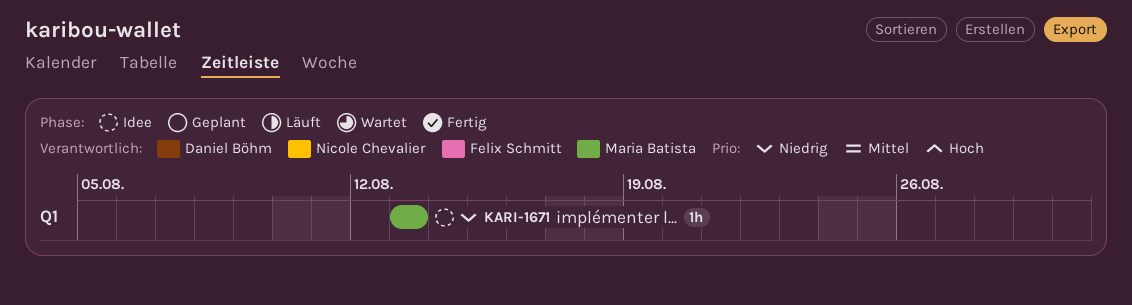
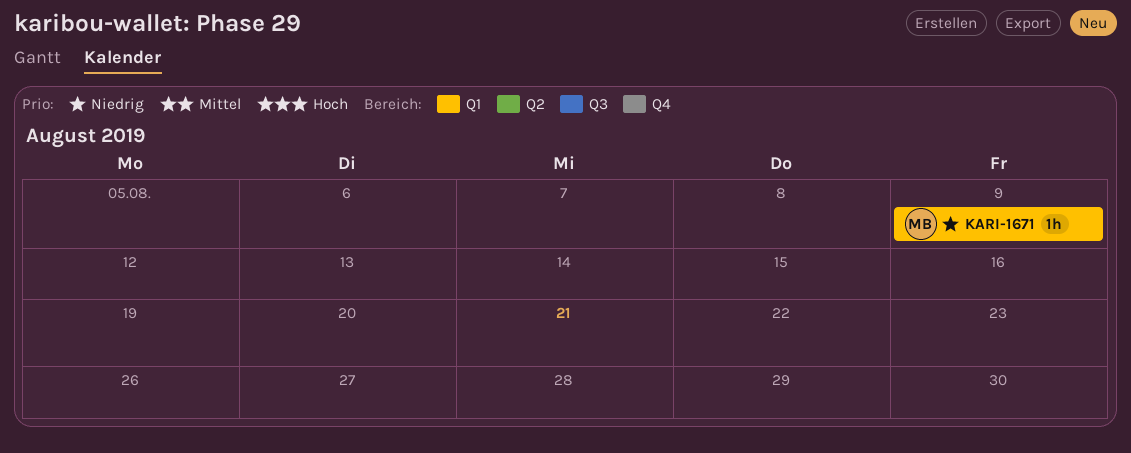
KARI-1671, start: Aug 13 -> Aug 9
KARI-1671, due: Aug 13 -> Aug 9

